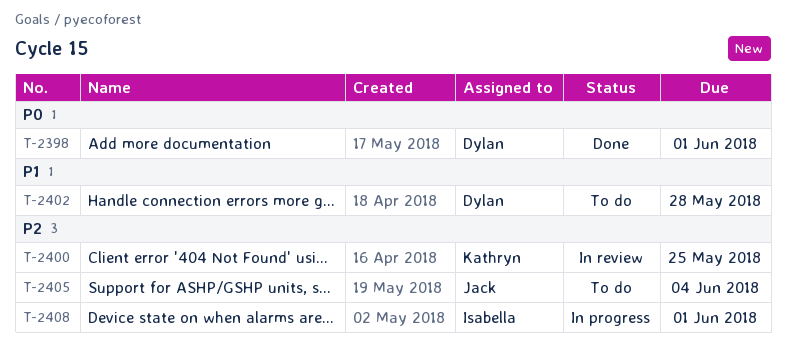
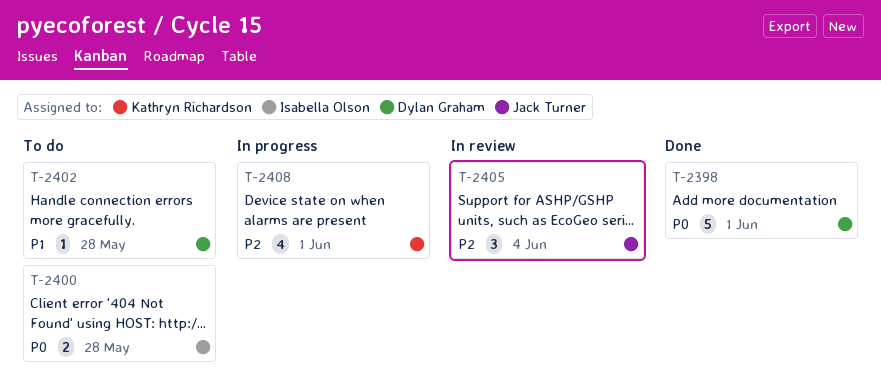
T-2400, status: In review -> To do
T-2400, owner: Kathryn Richardson -> Isabella Olson
T-2400, priority: P2 -> P0
T-2400, due: May 25 -> May 28
T-2405, status: To do -> In review
T-2408, owner: Isabella Olson -> Kathryn Richardson

